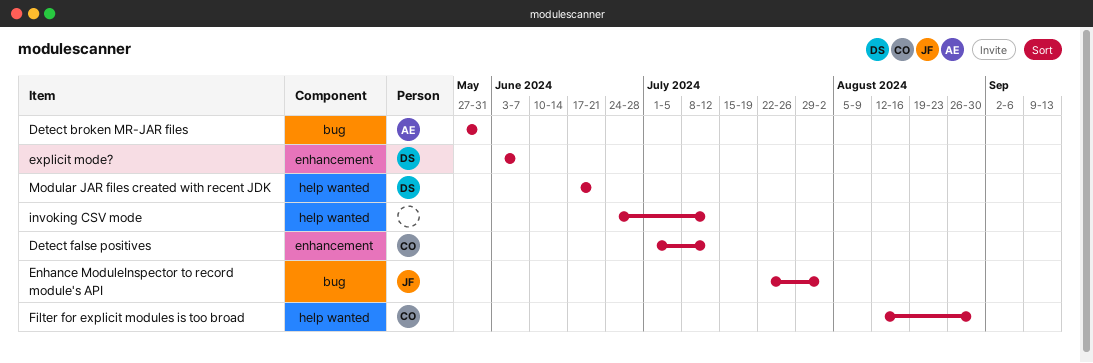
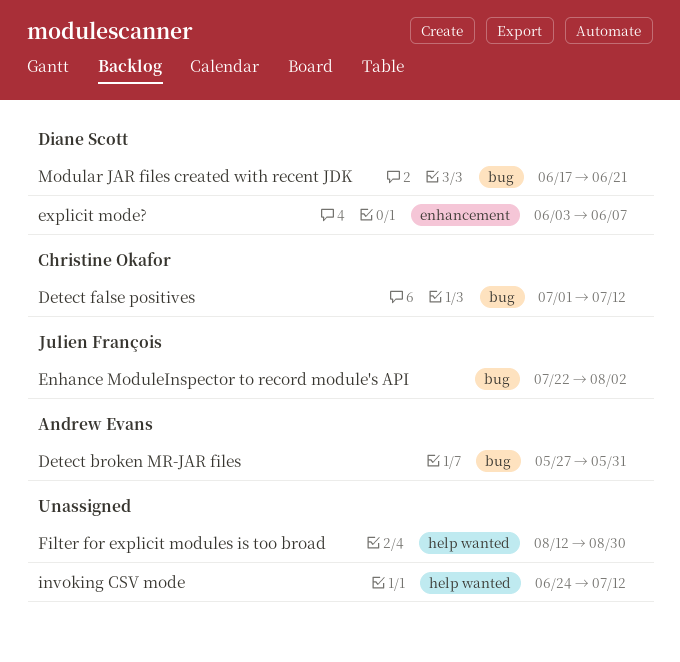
Detect false positives, label: enhancement -> bug
Filter for explicit modules is too broad, owner: Christine Okafor -> none
Modular JAR files created with recent JDK, label: help wanted -> bug

